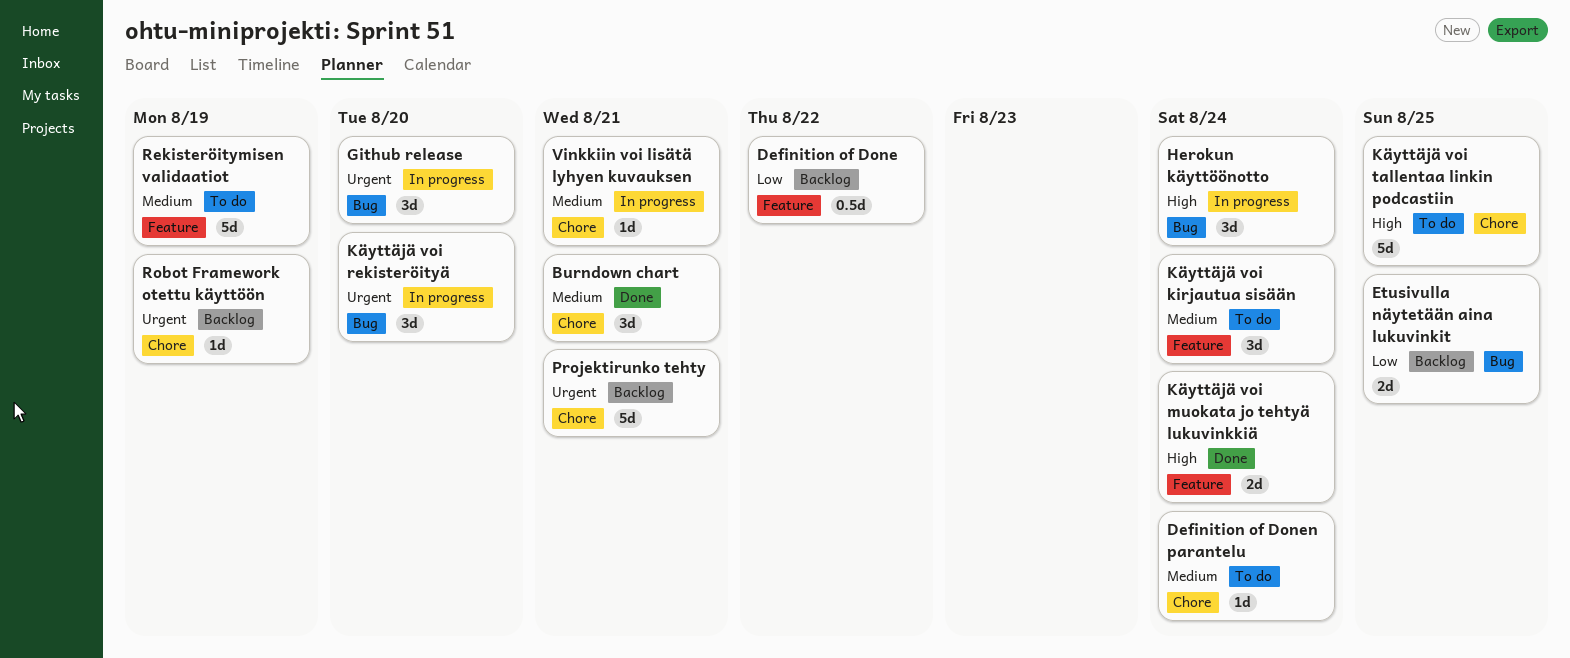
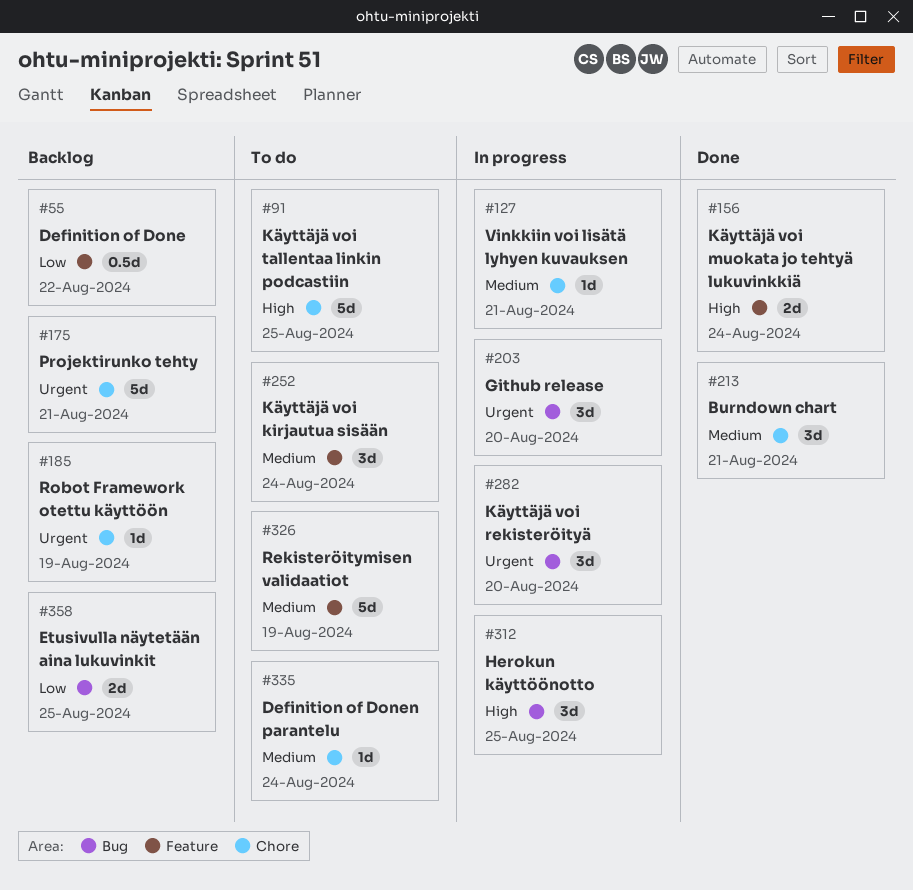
Herokun käyttöönotto, due: Aug 24 -> Aug 25

